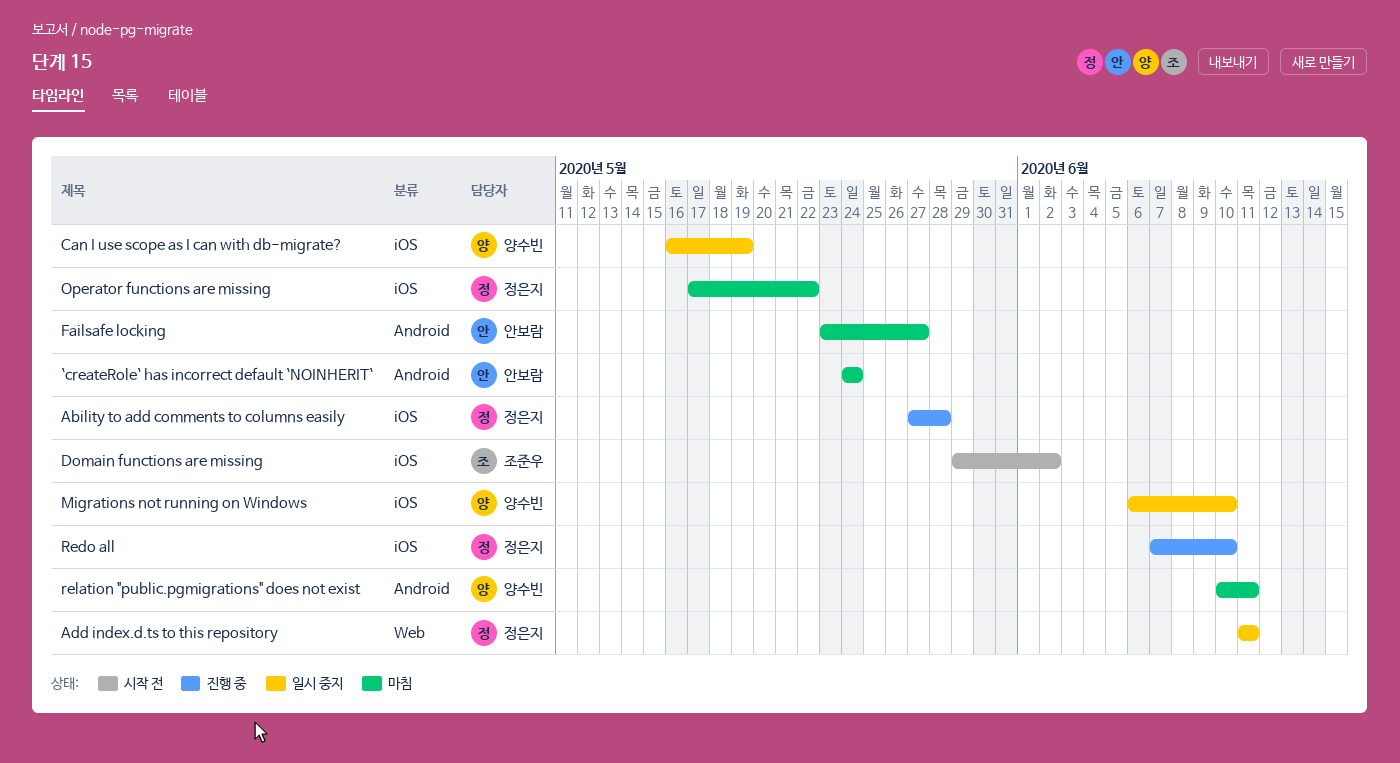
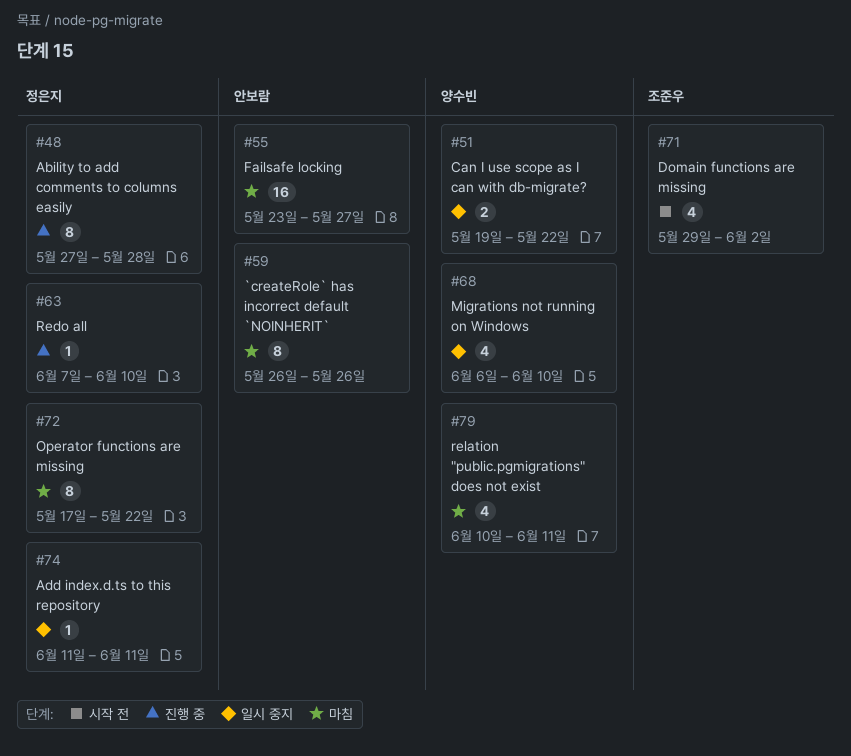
`createRole` has incorrect default `NOINHERIT`, start: May 24 -> May 26
`createRole` has incorrect default `NOINHERIT`, due: May 24 -> May 26
Can I use scope as I can with db-migrate?, start: May 16 -> May 19
Can I use scope as I can with db-migrate?, due: May 19 -> May 22

